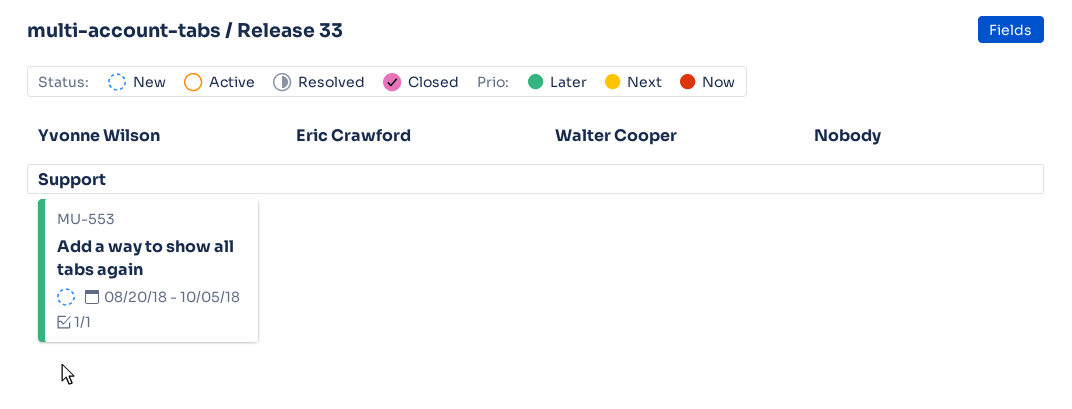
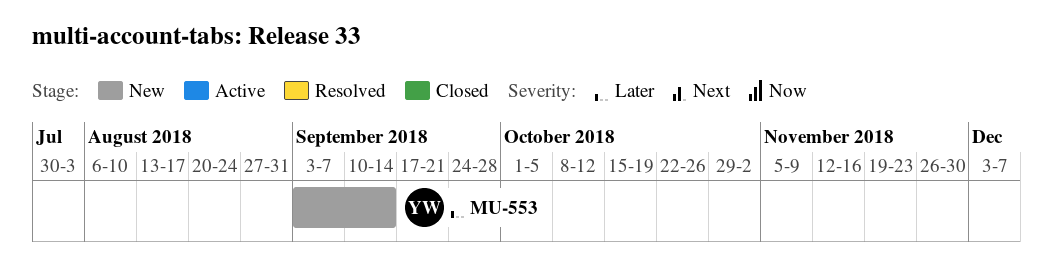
MU-553, start: Aug 20 -> Sep 3
MU-553, due: Oct 5 -> Sep 14

